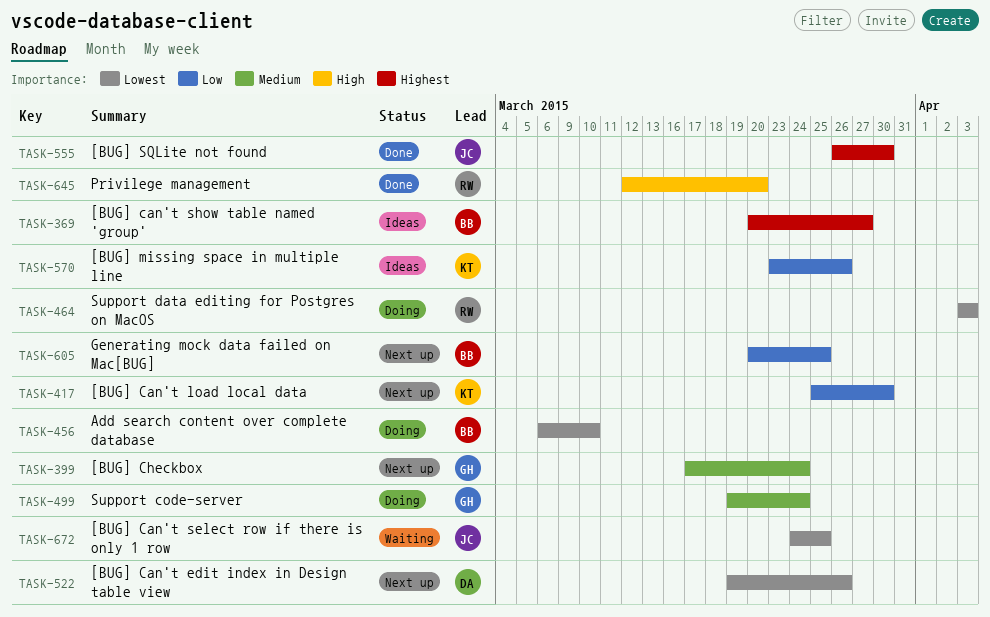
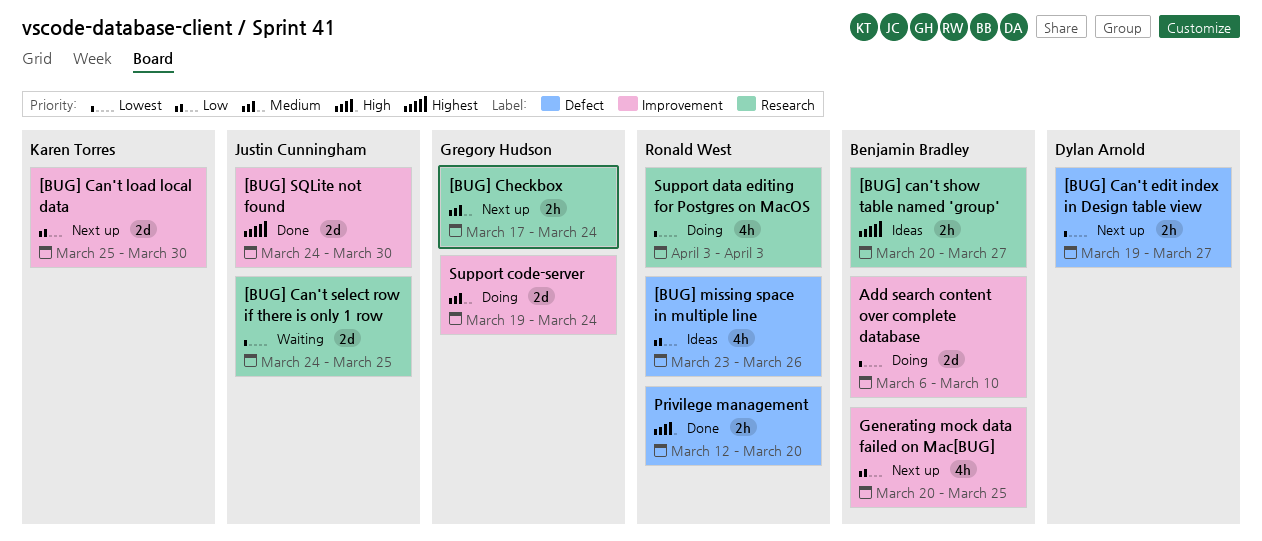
[BUG] Can't edit index in Design table view, due: Mar 26 -> Mar 27
[BUG] missing space in multiple line, owner: Karen Torres -> Ronald West
[BUG] SQLite not found, start: Mar 26 -> Mar 24

